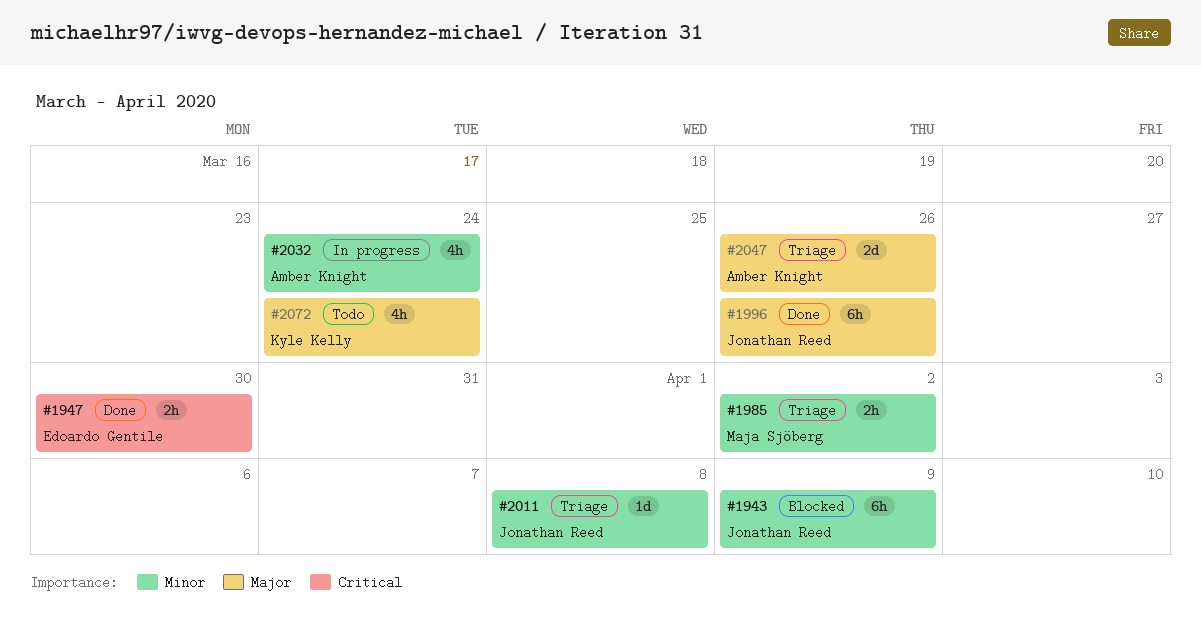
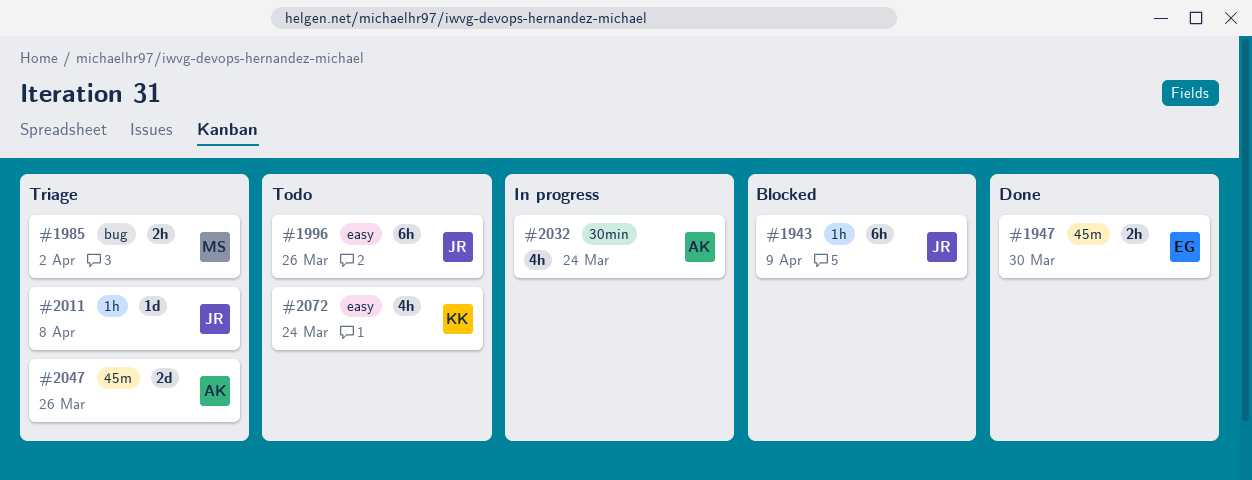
#1996, status: Done -> Todo

